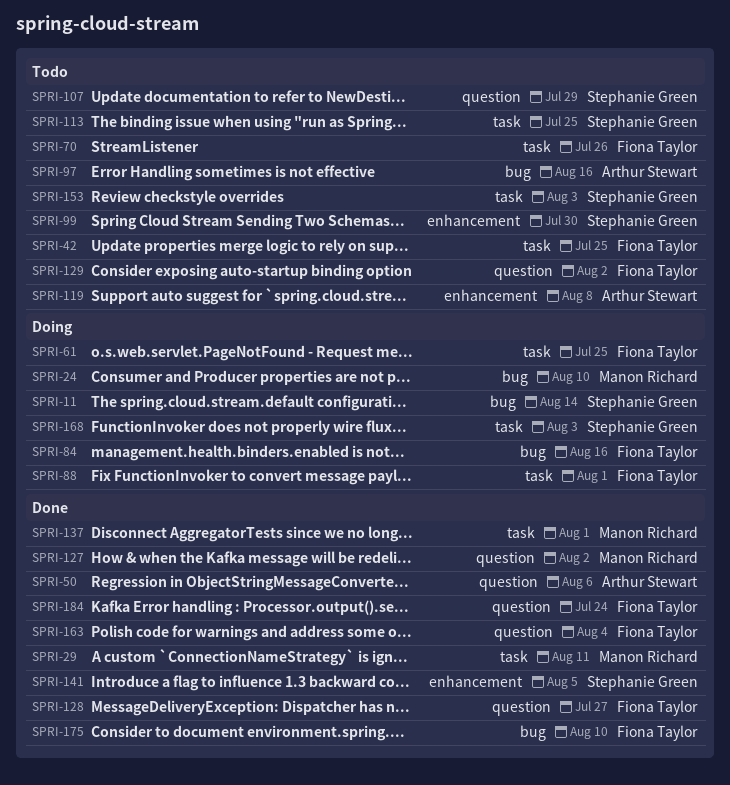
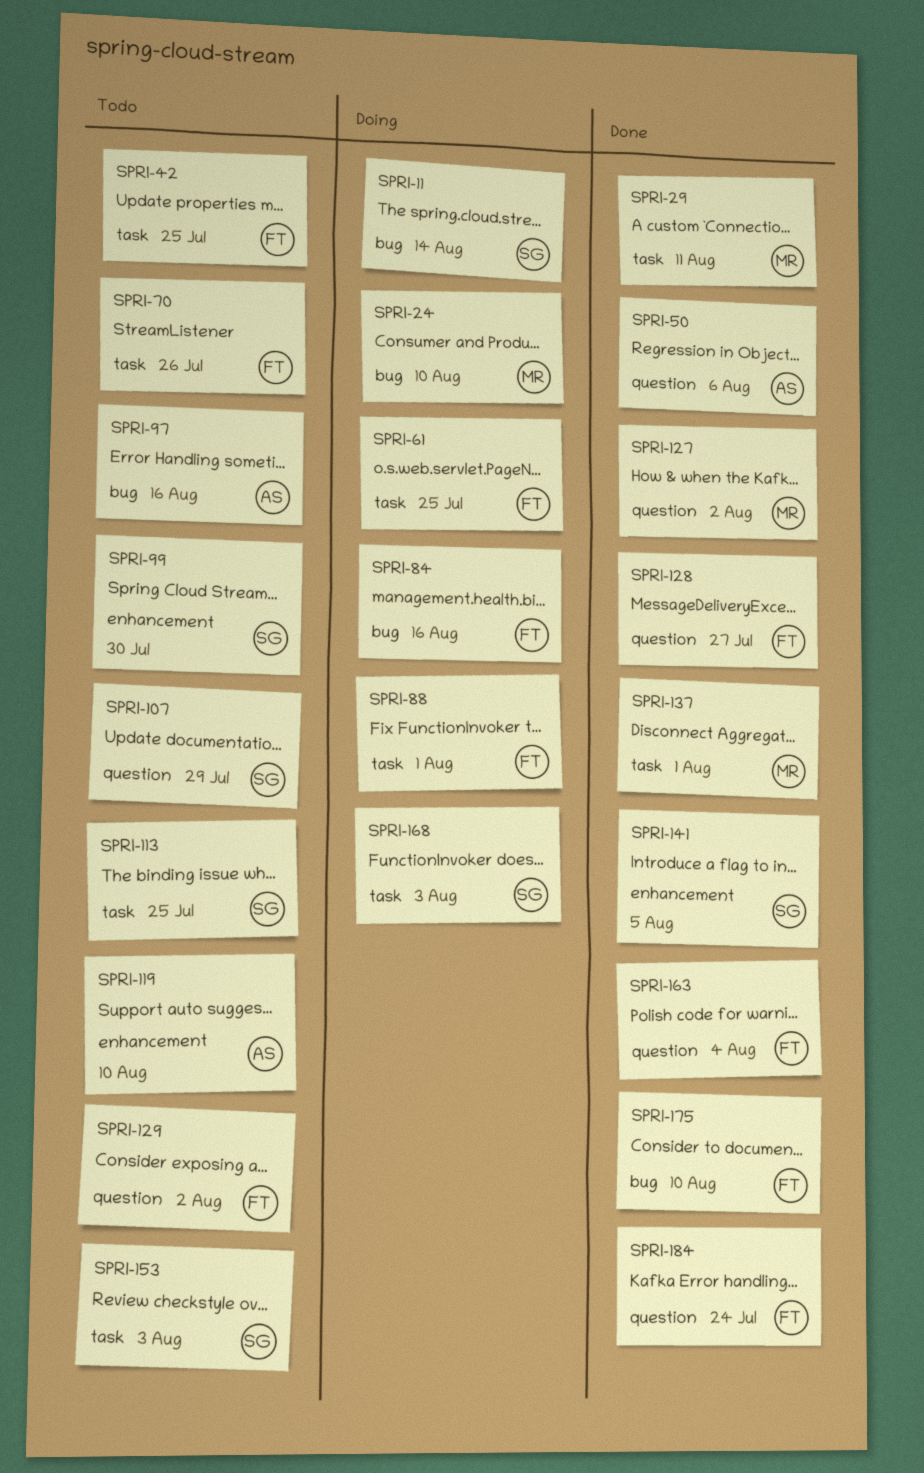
SPRI-119, due: Aug 8 -> Aug 10

